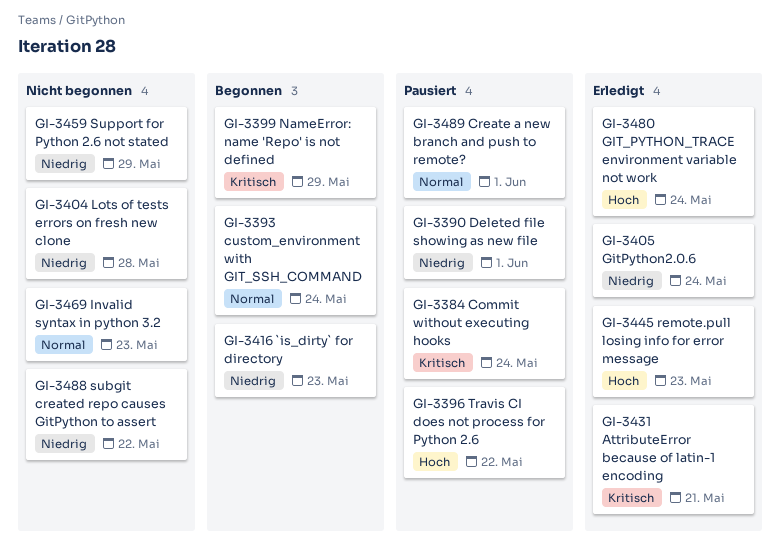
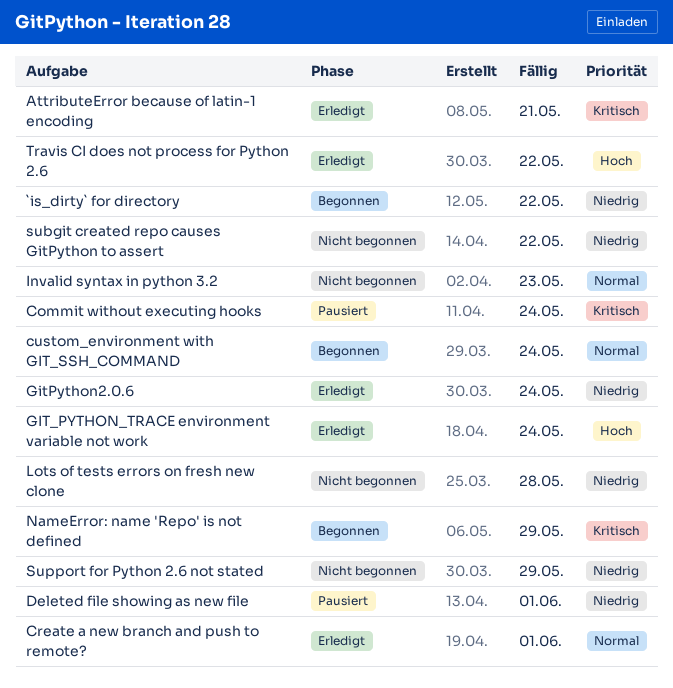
`is_dirty` for directory, due: May 23 -> May 22
Create a new branch and push to remote?, status: Pausiert -> Erledigt
remote.pull losing info for error message: present -> none
Travis CI does not process for Python 2.6, status: Pausiert -> Erledigt

